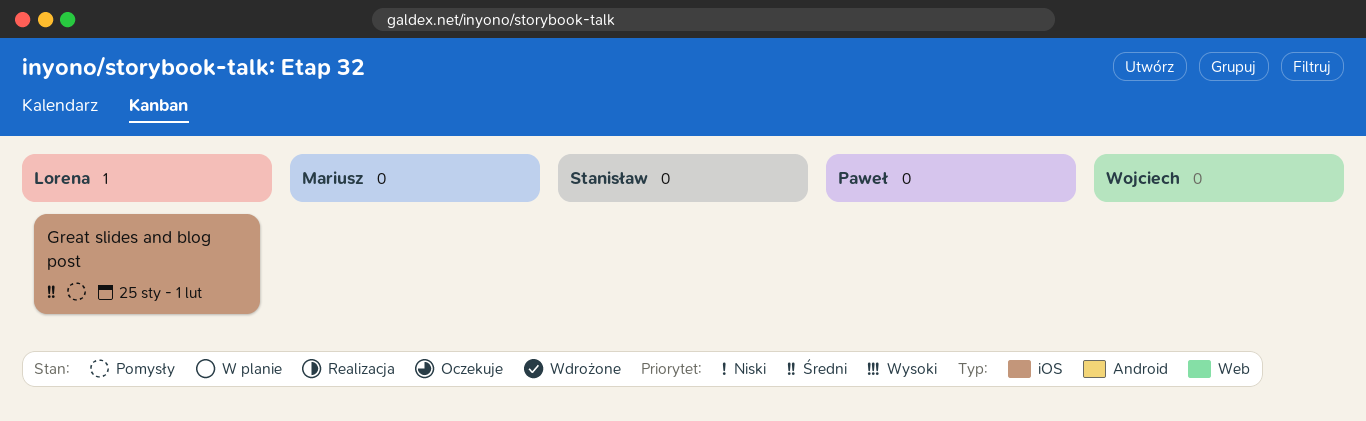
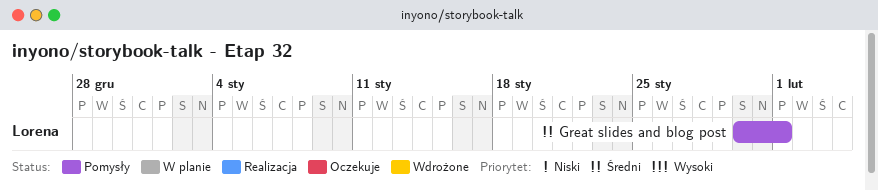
Great slides and blog post, start: Jan 25 -> Jan 30

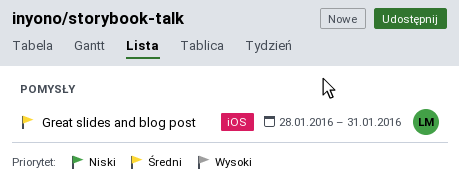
Great slides and blog post, start: Jan 30 -> Jan 28
Great slides and blog post, due: Feb 1 -> Jan 31

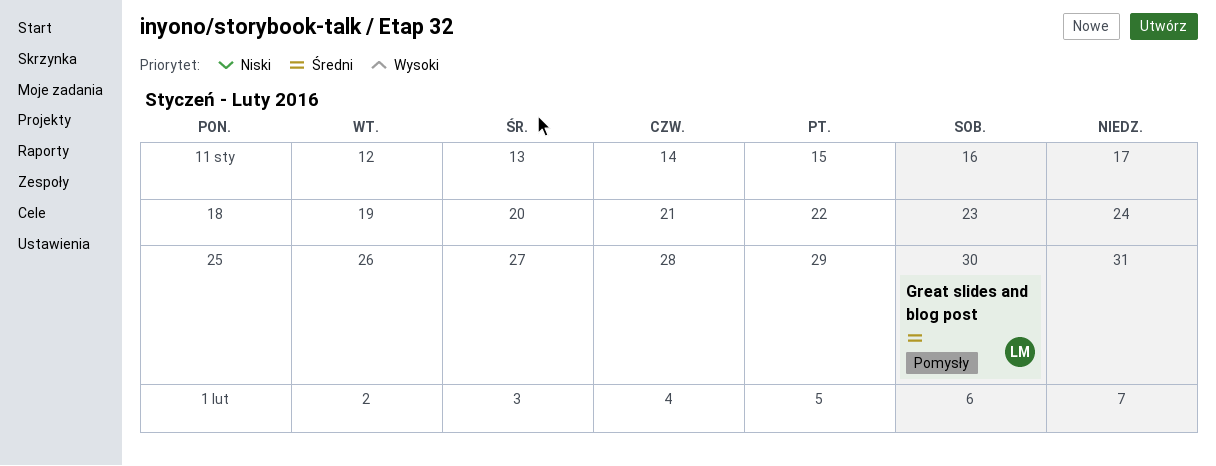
Great slides and blog post, due: Jan 31 -> Jan 30

